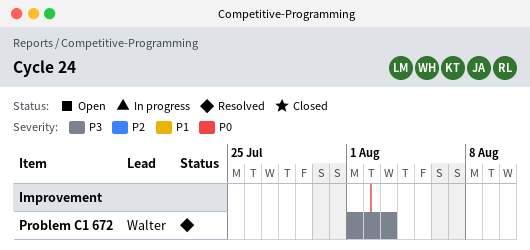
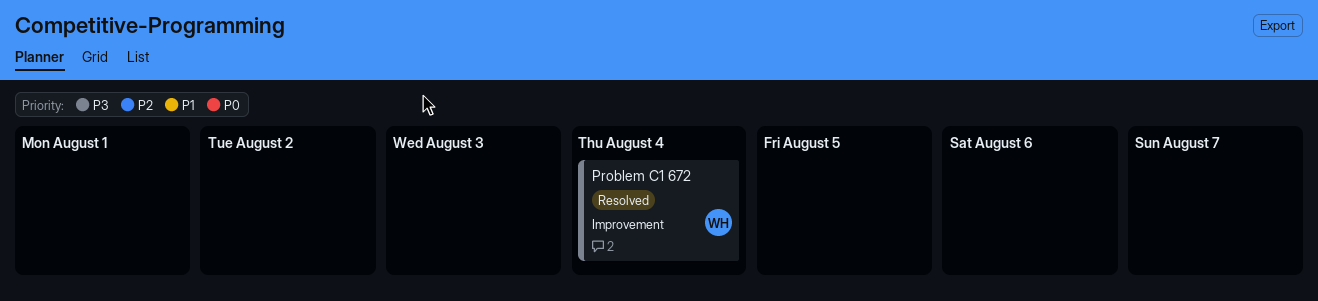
Problem C1 672, due: Aug 3 -> Aug 4

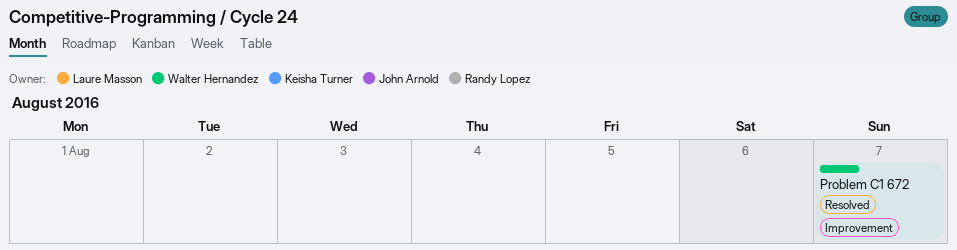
Problem C1 672, due: Aug 4 -> Aug 7

